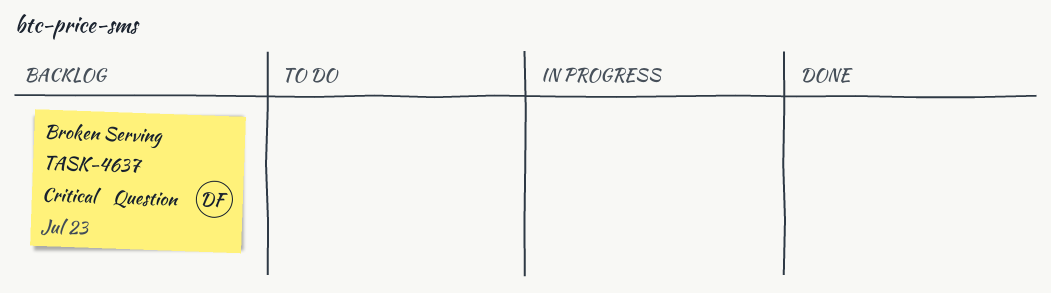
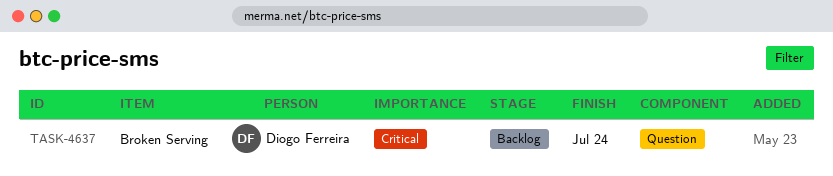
TASK-4637, due: Jul 23 -> Jul 24

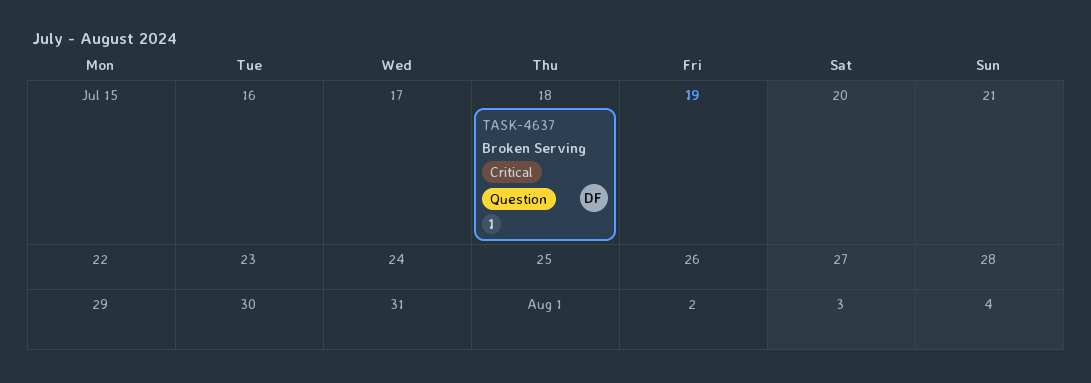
TASK-4637, due: Jul 24 -> Jul 18

